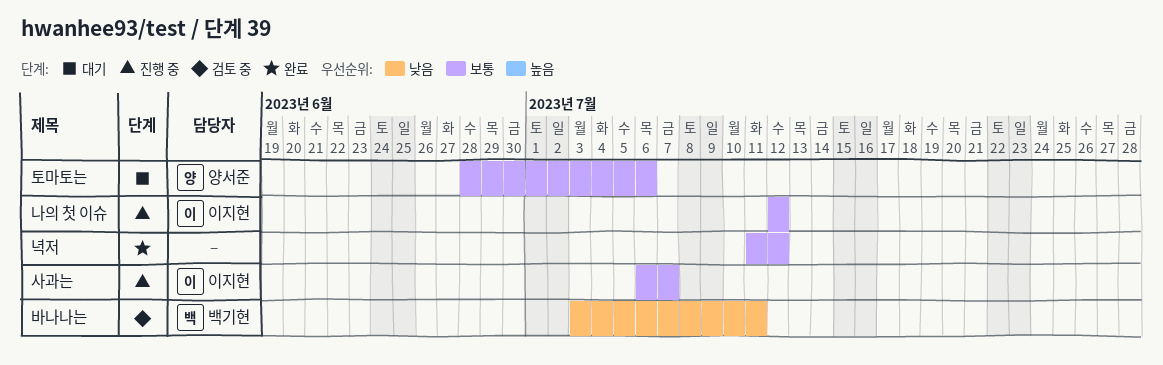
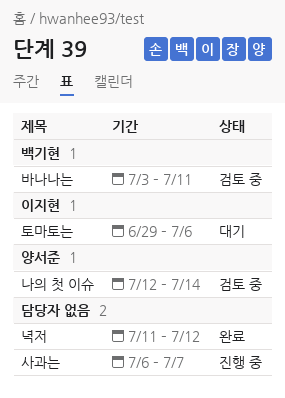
나의 첫 이슈, status: 진행 중 -> 검토 중
나의 첫 이슈, owner: 이지현 -> 양서준
나의 첫 이슈, due: Jul 12 -> Jul 14
사과는, owner: 이지현 -> none
토마토는, owner: 양서준 -> 이지현
토마토는, start: Jun 28 -> Jun 29

